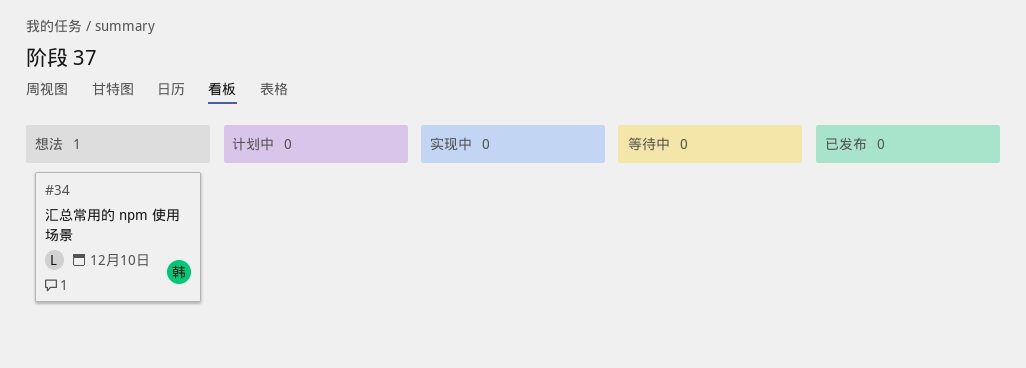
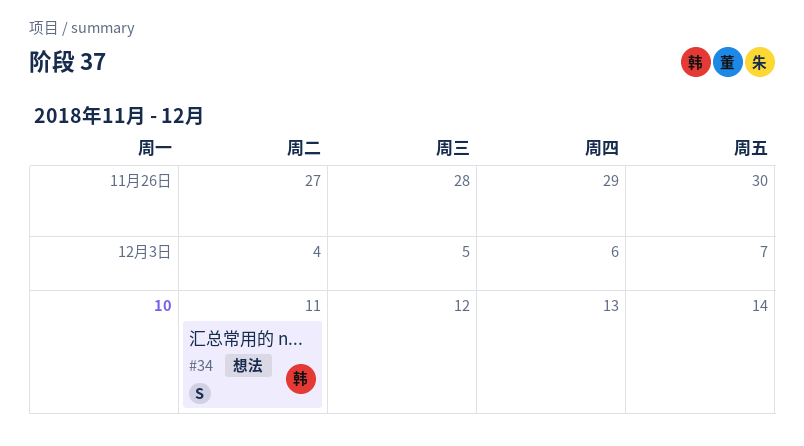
#34, estimate: L -> S
#34, due: Dec 10 -> Dec 11

